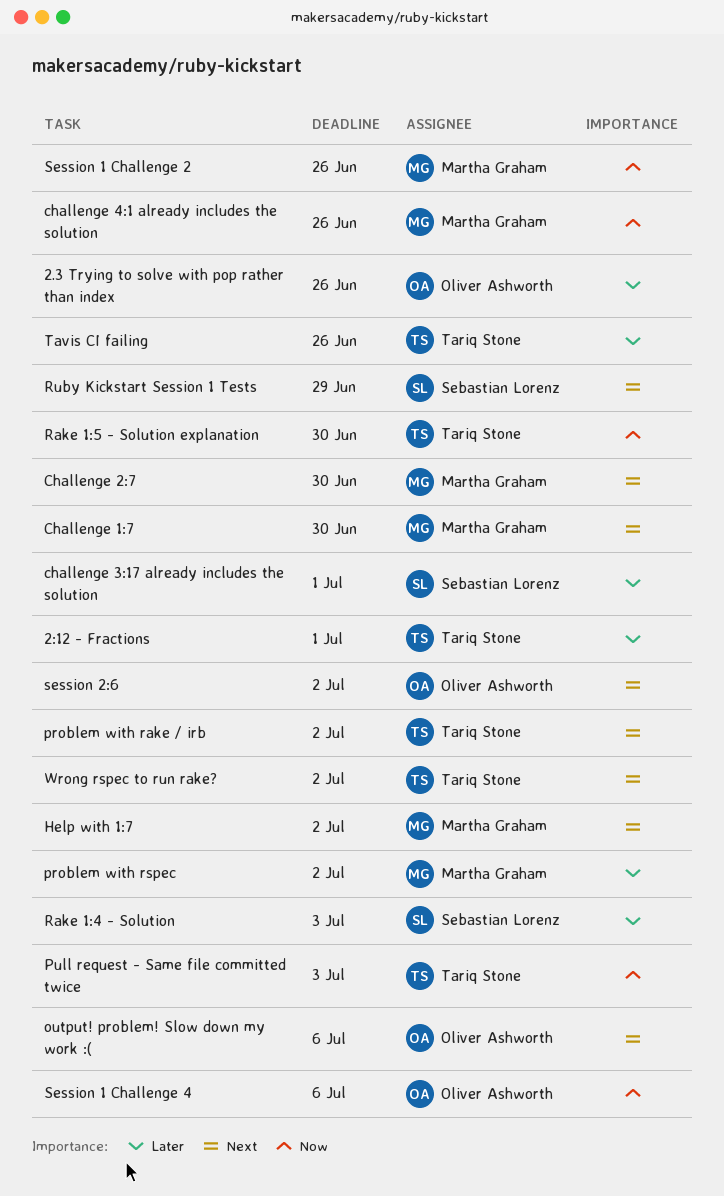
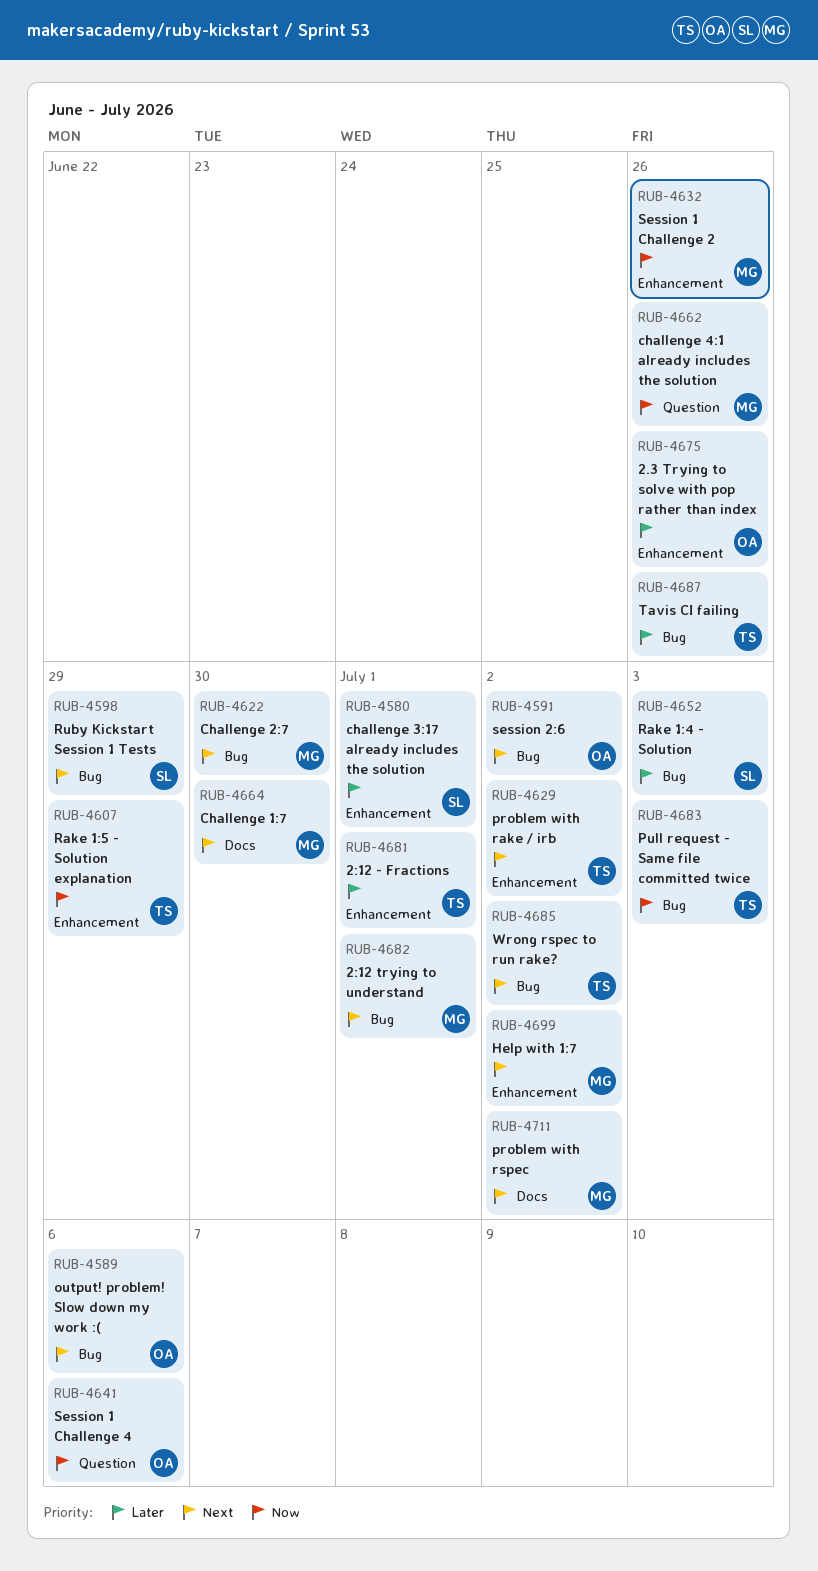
2:12 trying to understand: none -> present
problem with rspec, priority: Later -> Next
Rake 1:5 - Solution explanation, due: Jun 30 -> Jun 29

